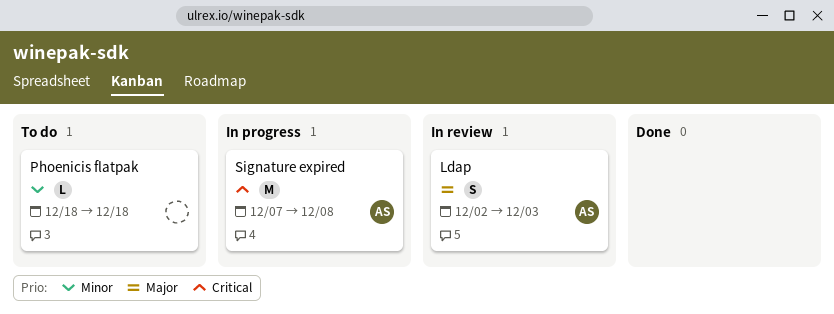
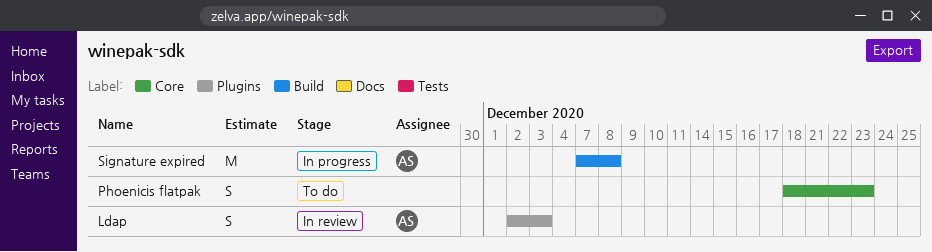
Phoenicis flatpak, estimate: L -> S
Phoenicis flatpak, due: Dec 18 -> Dec 23

